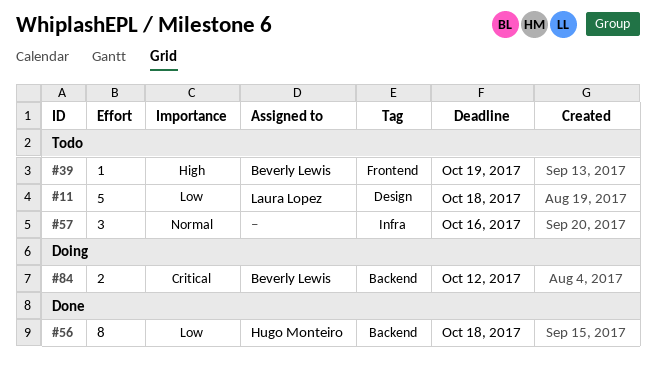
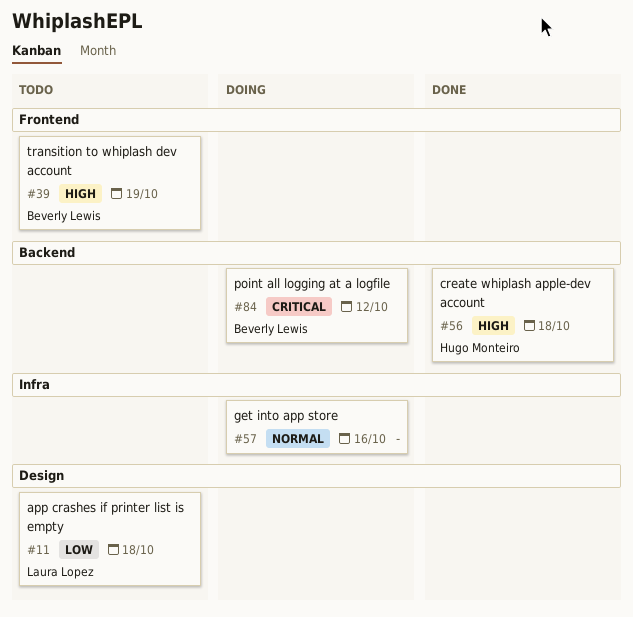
#56, priority: Low -> High
#57, status: Todo -> Doing

